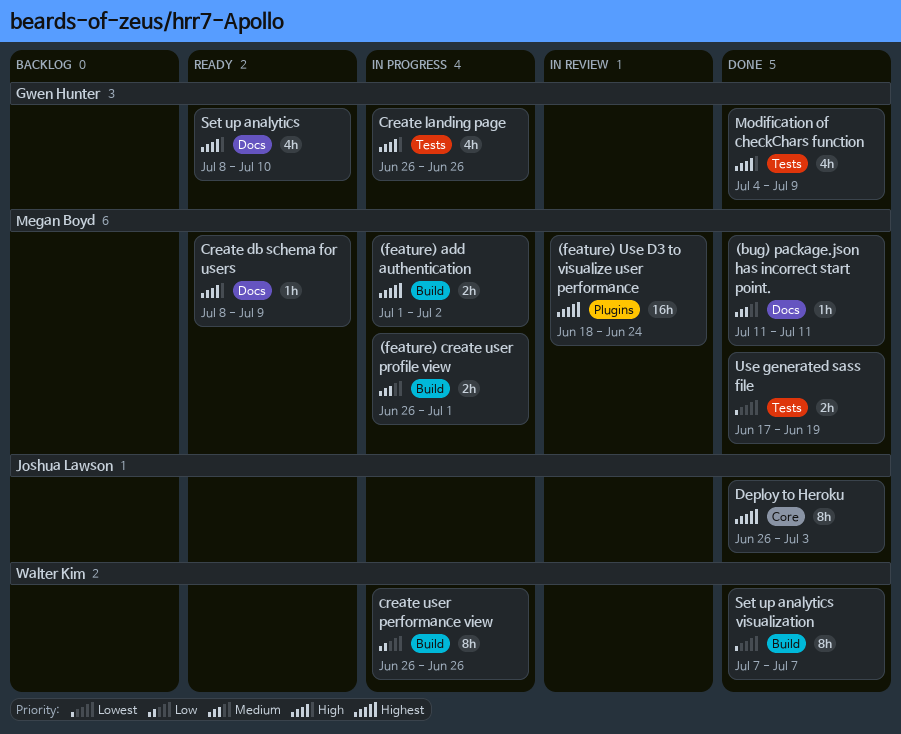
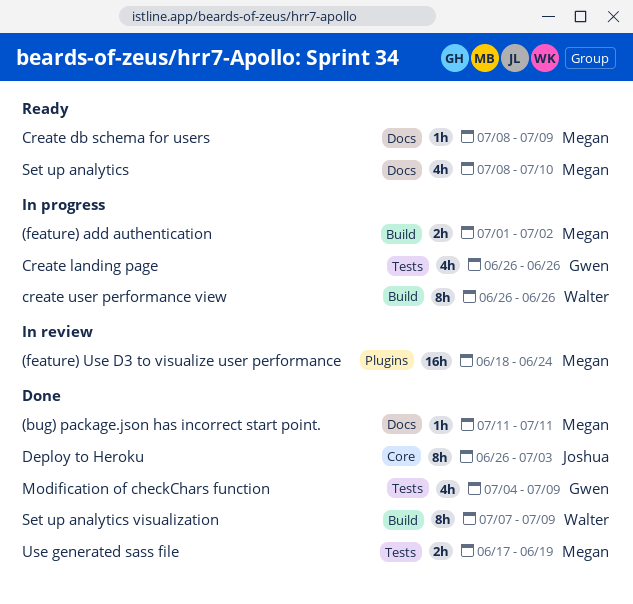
(feature) create user profile view: present -> none
Set up analytics, owner: Gwen Hunter -> Megan Boyd
Set up analytics visualization, due: Jul 7 -> Jul 9

